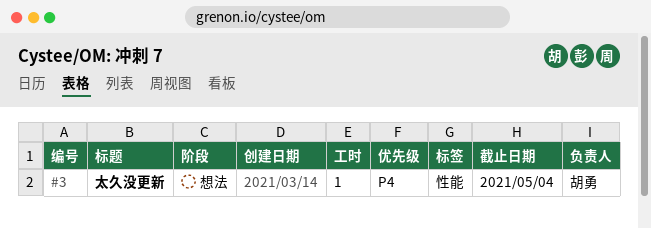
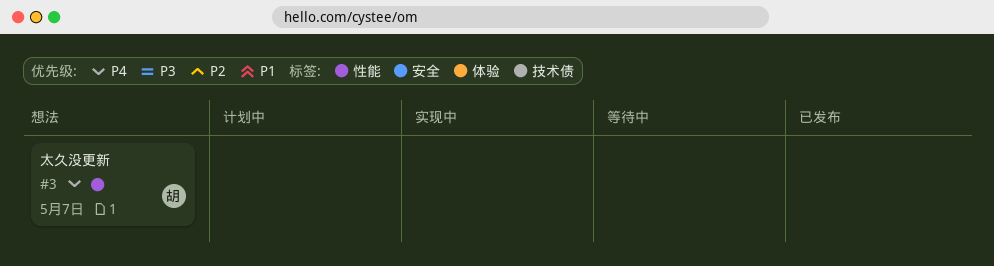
#3, due: May 4 -> May 7

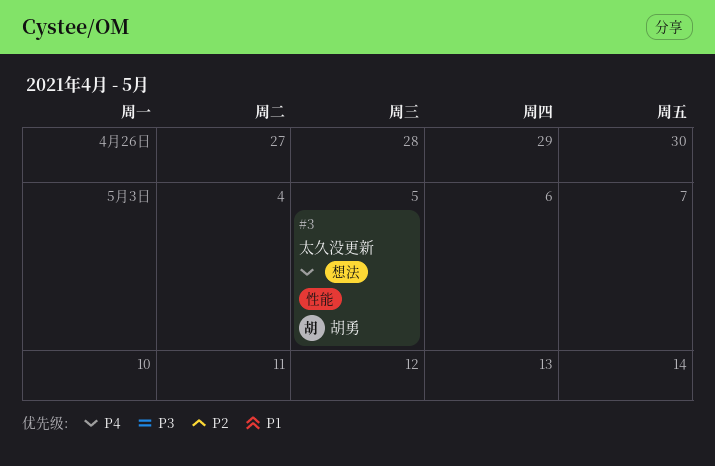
#3, due: May 7 -> May 5

